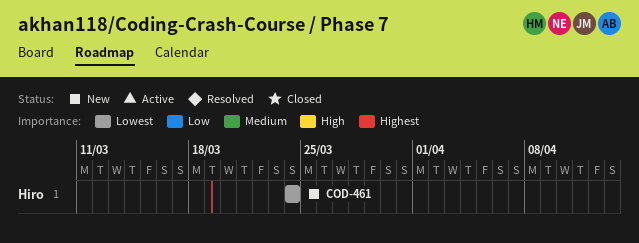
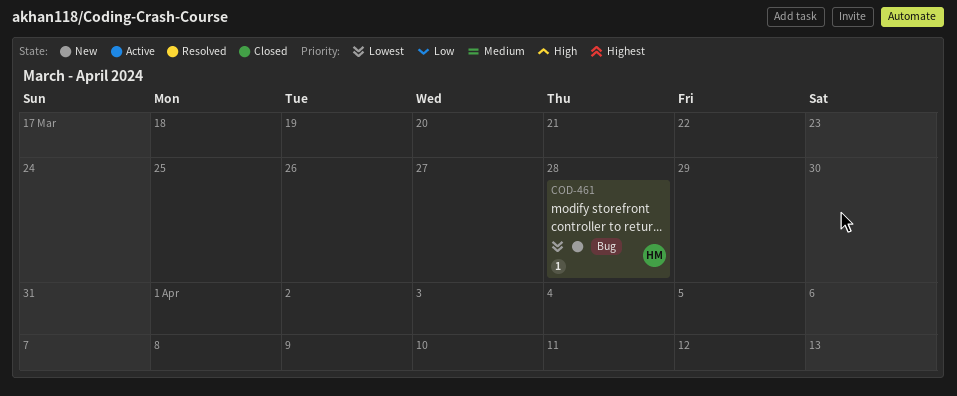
COD-461, due: Mar 24 -> Mar 28

